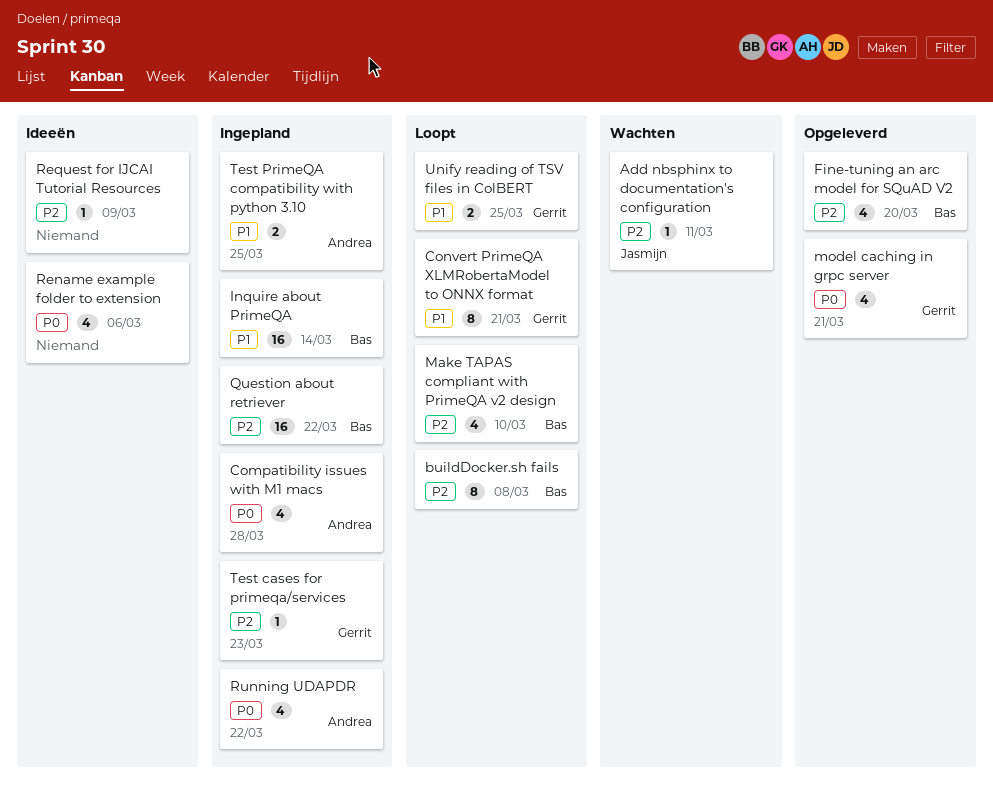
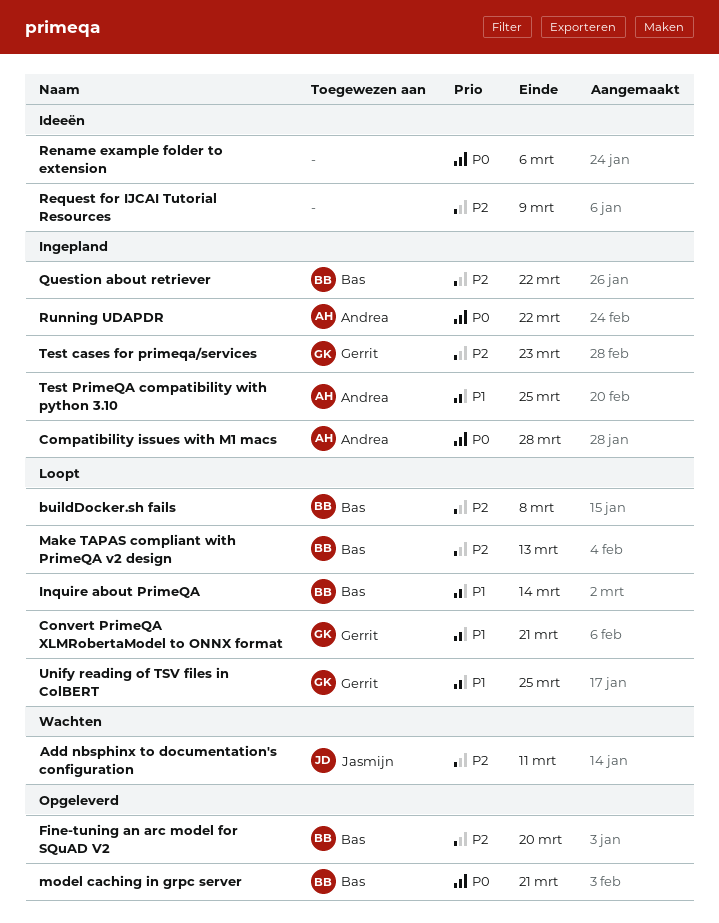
Inquire about PrimeQA, status: Ingepland -> Loopt
Make TAPAS compliant with PrimeQA v2 design, due: Mar 10 -> Mar 13
model caching in grpc server, owner: Gerrit -> Bas

